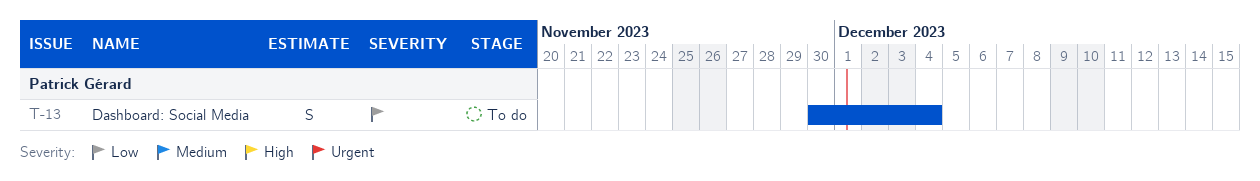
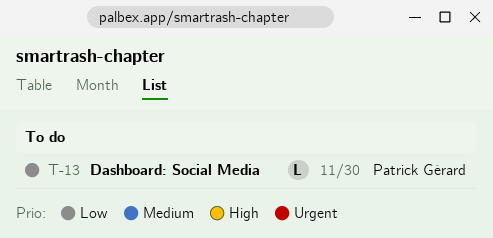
T-13, estimate: S -> L
T-13, due: Dec 4 -> Nov 30

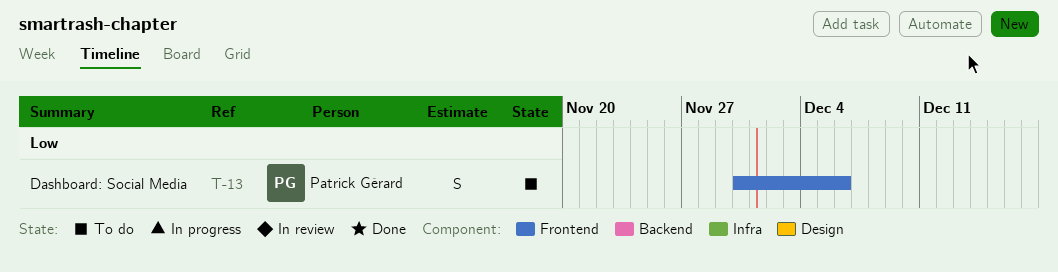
T-13, estimate: L -> S
T-13, due: Nov 30 -> Dec 6

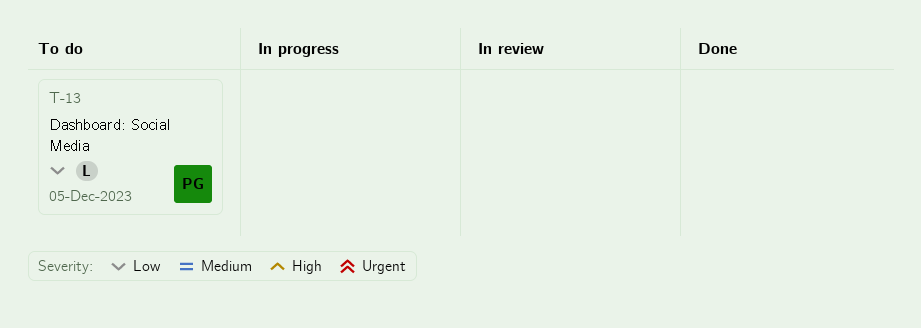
T-13, estimate: S -> L
T-13, due: Dec 6 -> Dec 5

